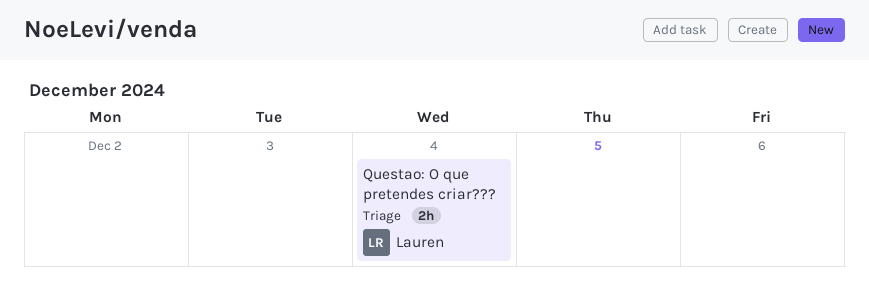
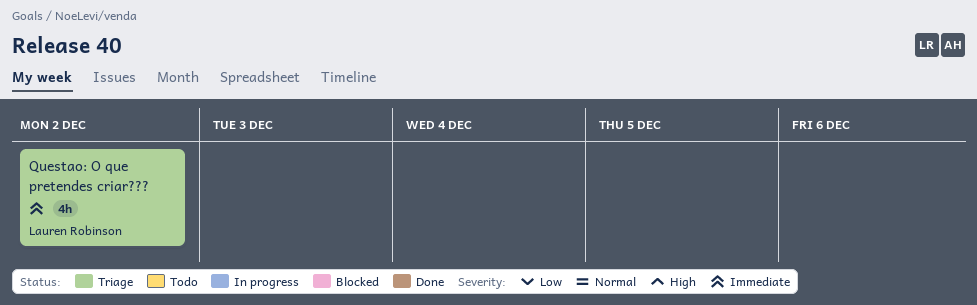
Questao: O que pretendes criar???, estimate: 2h -> 4h
Questao: O que pretendes criar???, due: Dec 4 -> Dec 2

